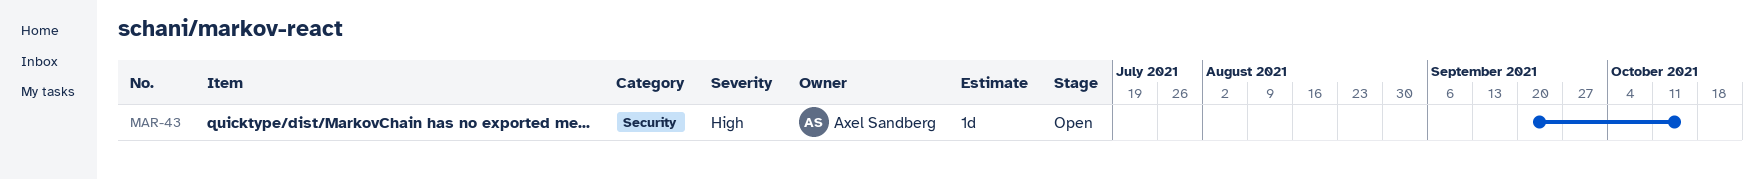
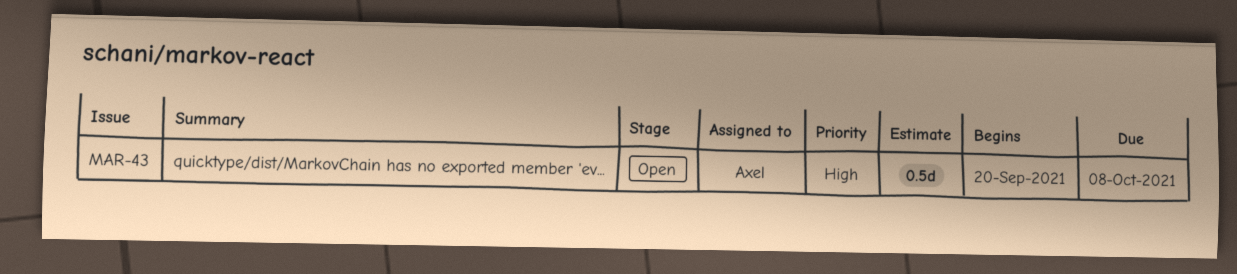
MAR-43, estimate: 1d -> 0.5d
MAR-43, due: Oct 15 -> Oct 8

